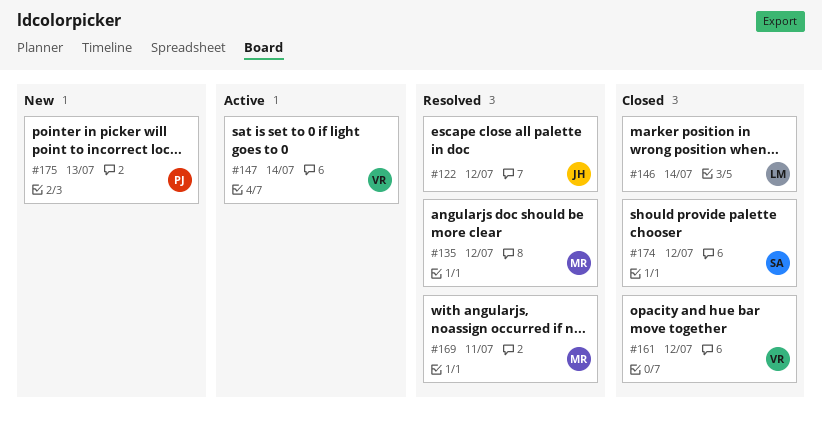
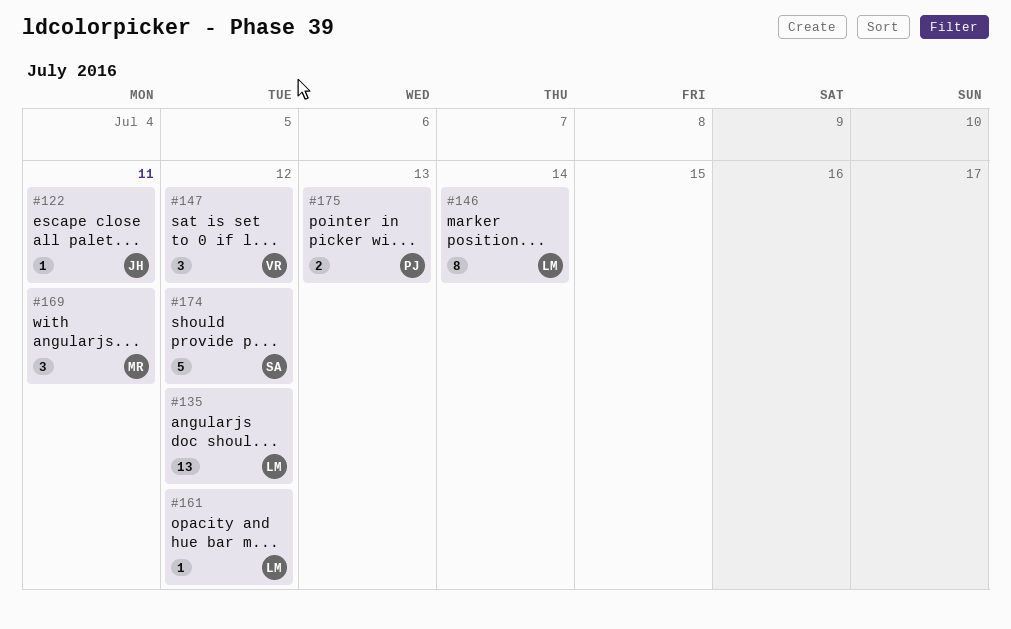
#122, due: Jul 12 -> Jul 11
#135, owner: MR -> LM
#147, due: Jul 14 -> Jul 12
#161, owner: VR -> LM

